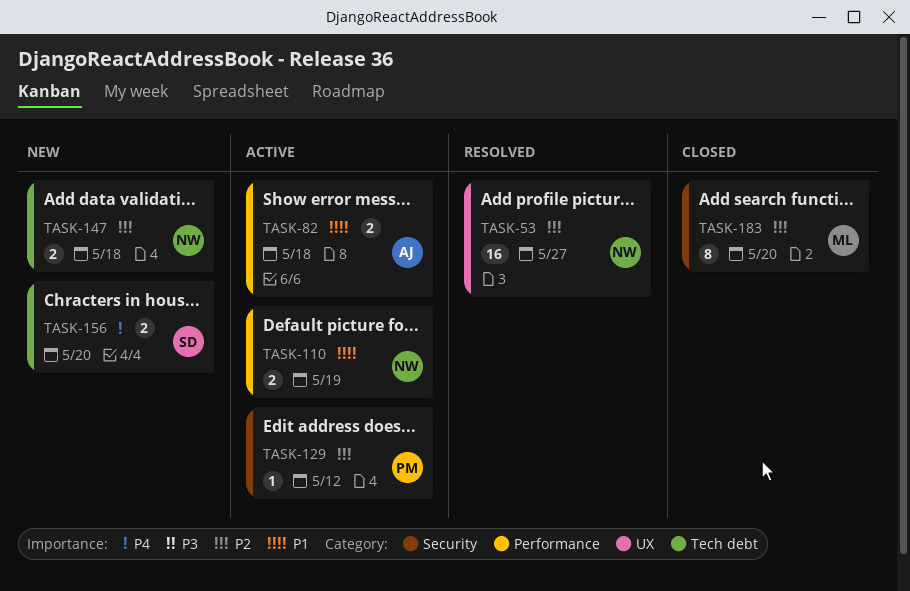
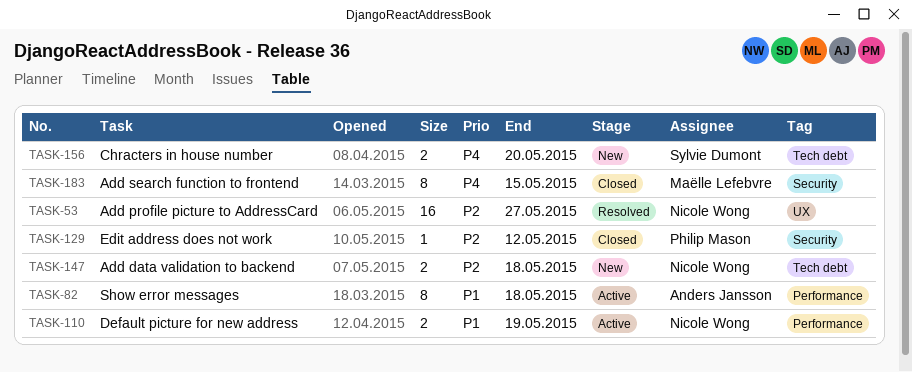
TASK-82, estimate: 2 -> 8
TASK-129, status: Active -> Closed
TASK-183, priority: P2 -> P4
TASK-183, due: May 20 -> May 15

